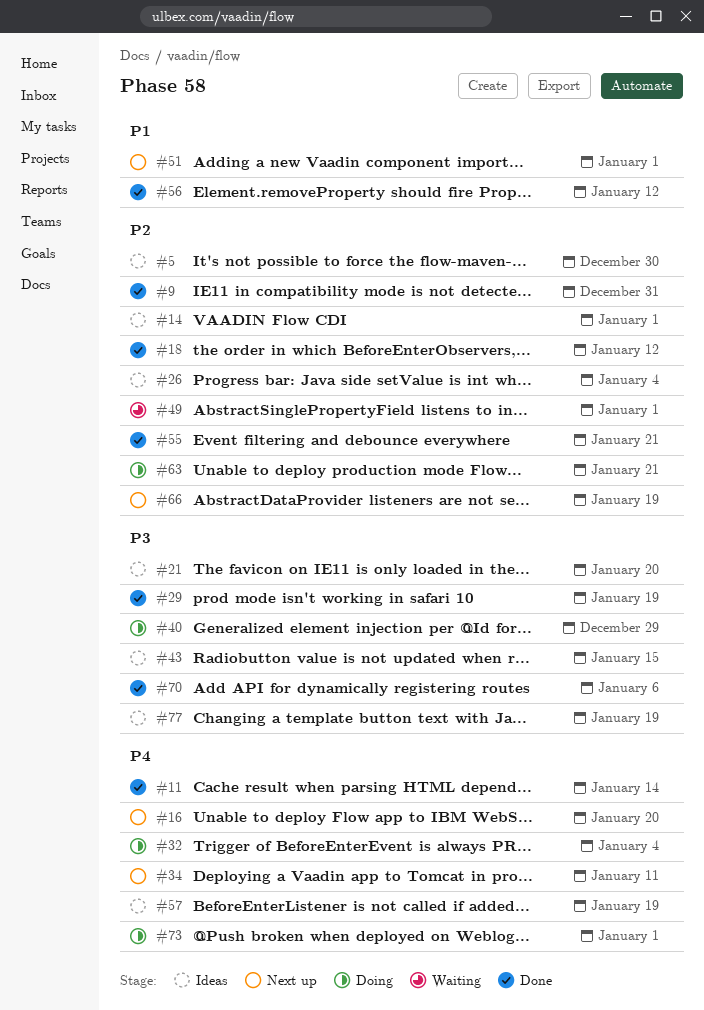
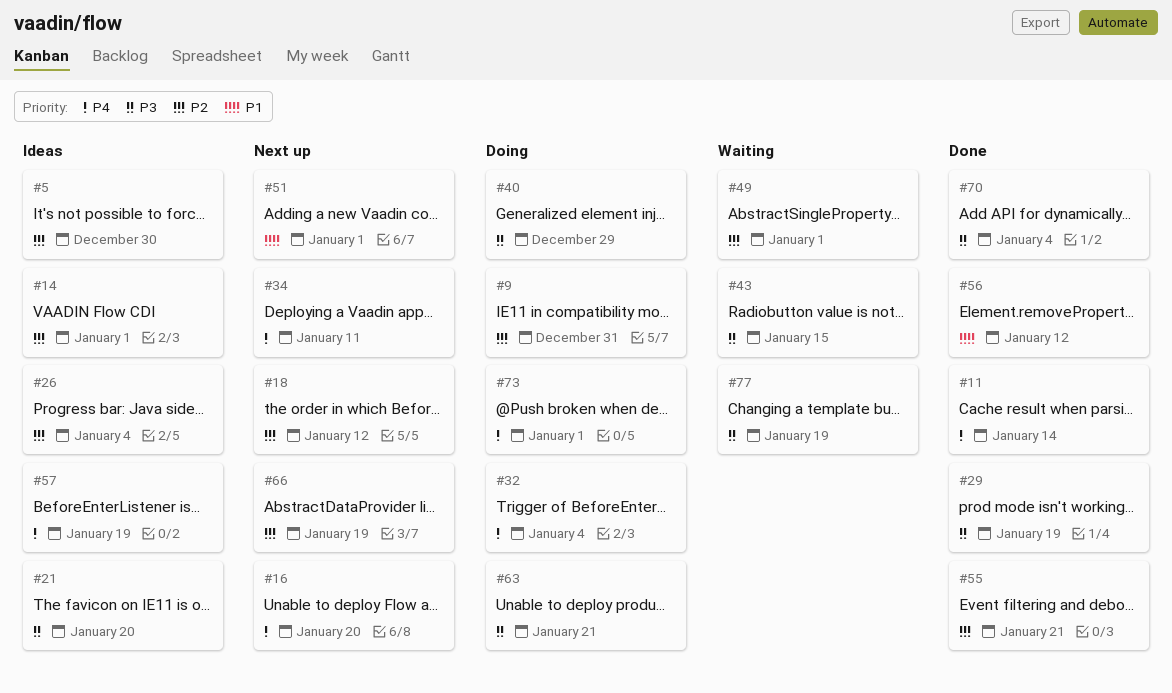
#9, status: Done -> Doing
#18, status: Done -> Next up
#43, status: Ideas -> Waiting
#63, priority: P2 -> P3
#70, due: Jan 6 -> Jan 4
#77, status: Ideas -> Waiting

